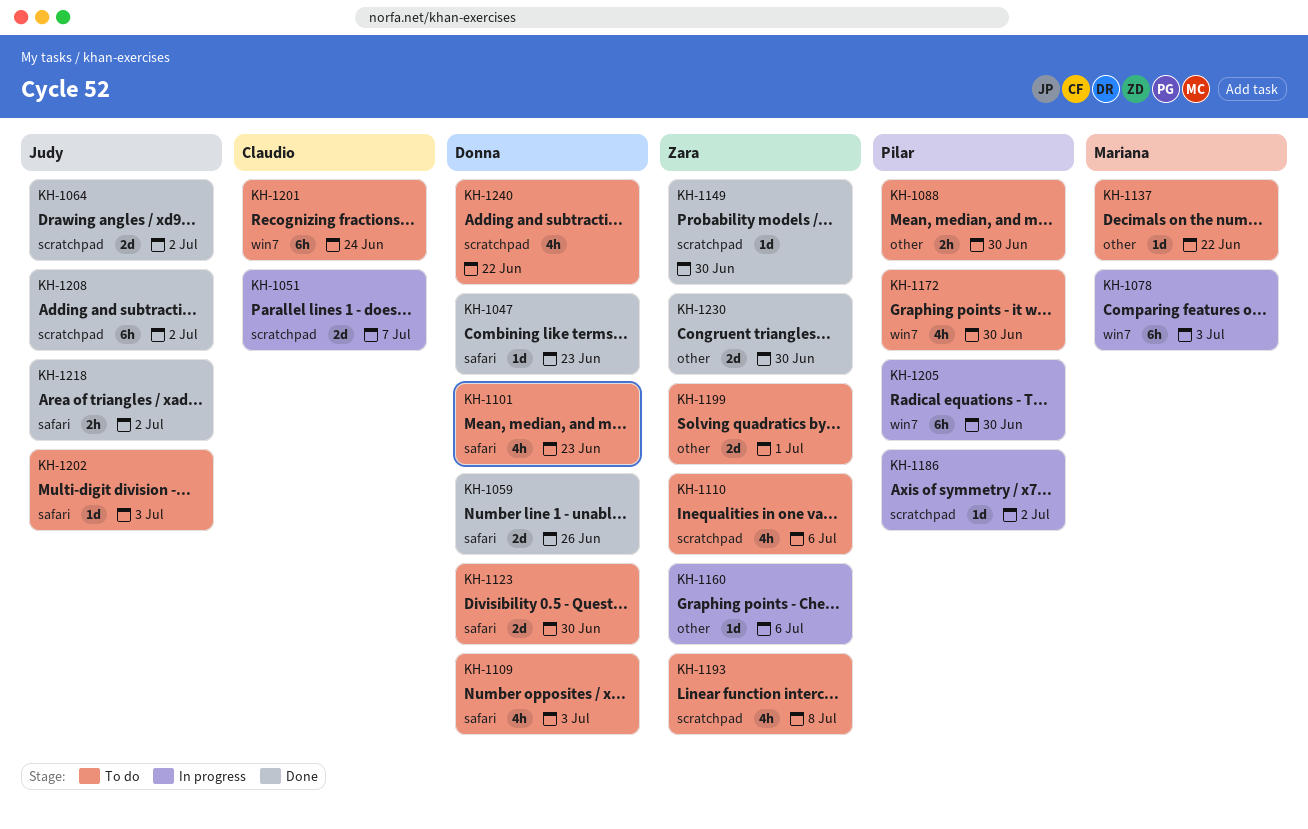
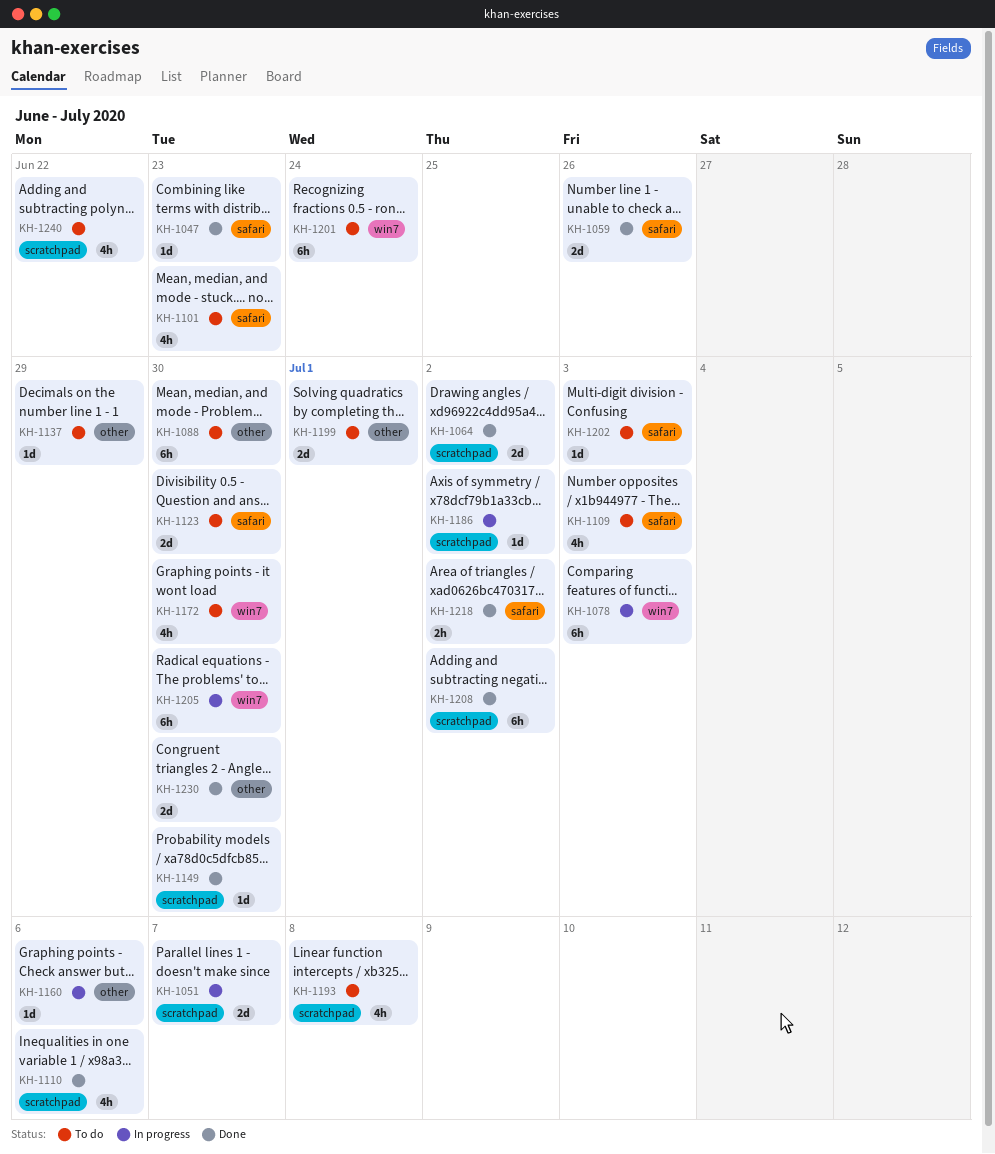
KH-1088, estimate: 2h -> 6h
KH-1110, status: To do -> Done
KH-1137, due: Jun 22 -> Jun 29

